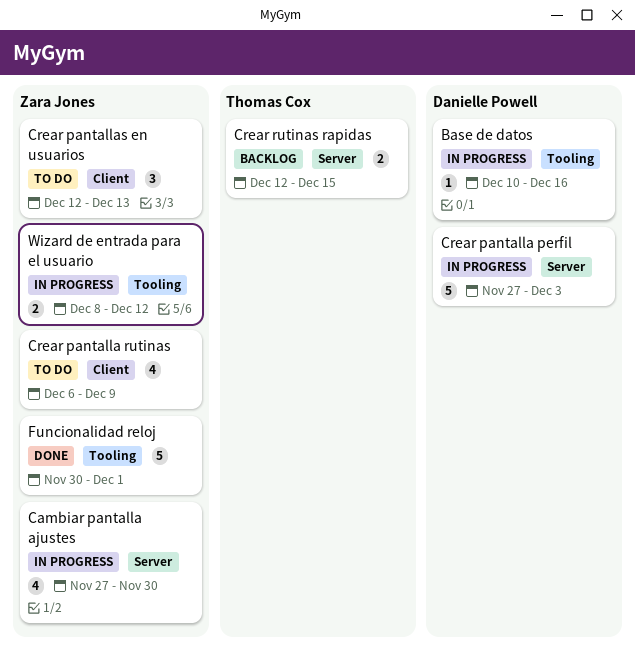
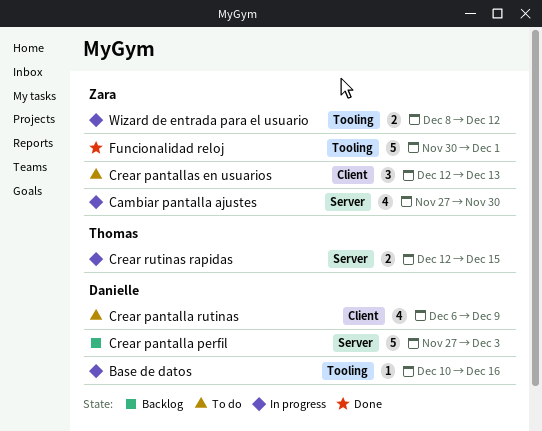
Crear pantalla perfil, status: In progress -> Backlog
Crear pantalla rutinas, owner: Zara Jones -> Danielle Powell
Crear rutinas rapidas, status: Backlog -> In progress

